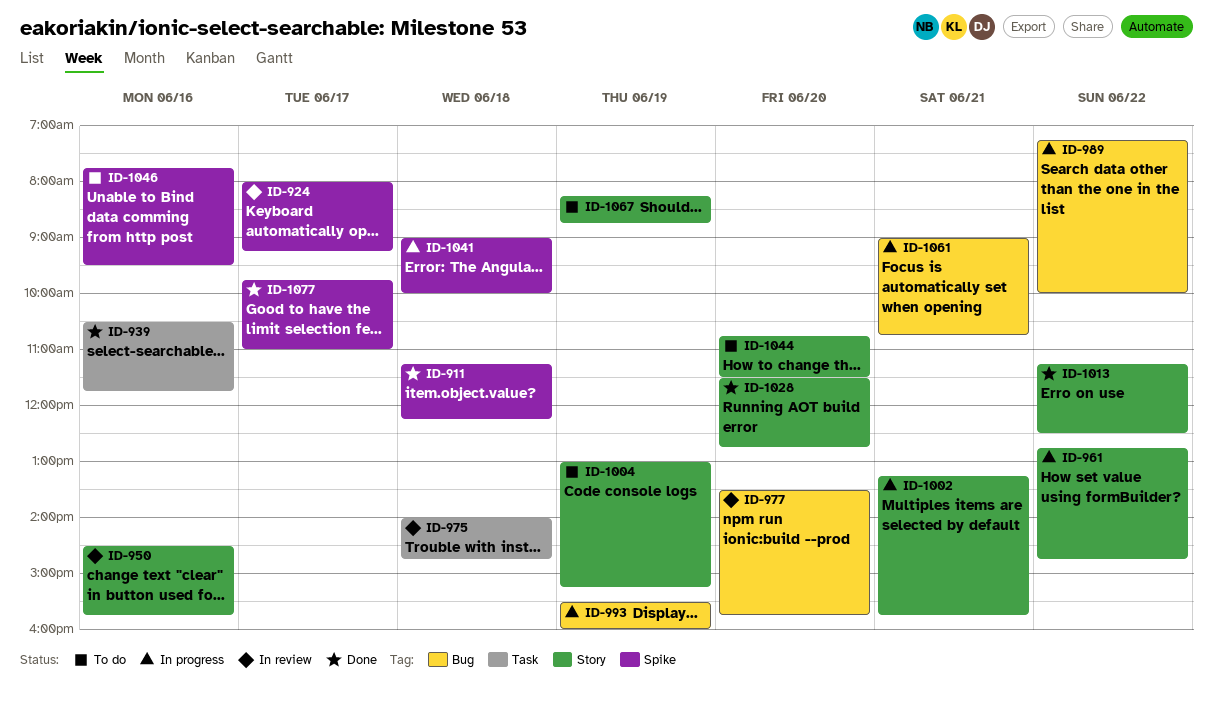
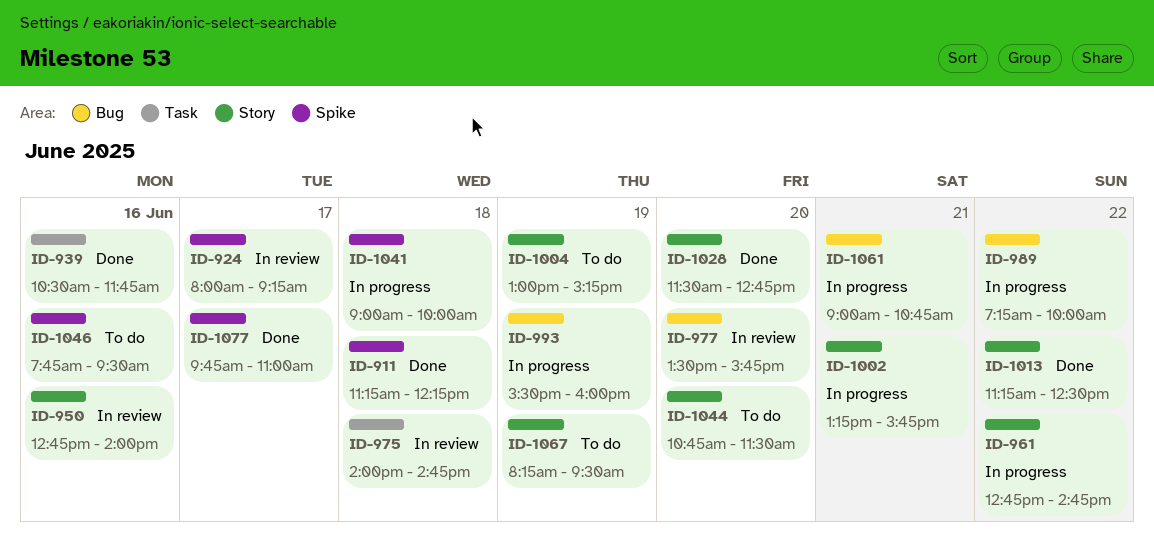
ID-950, begins: 14:30 -> 12:45
ID-950, ends: 15:45 -> 14:00
ID-1067, ends: 08:45 -> 09:30

